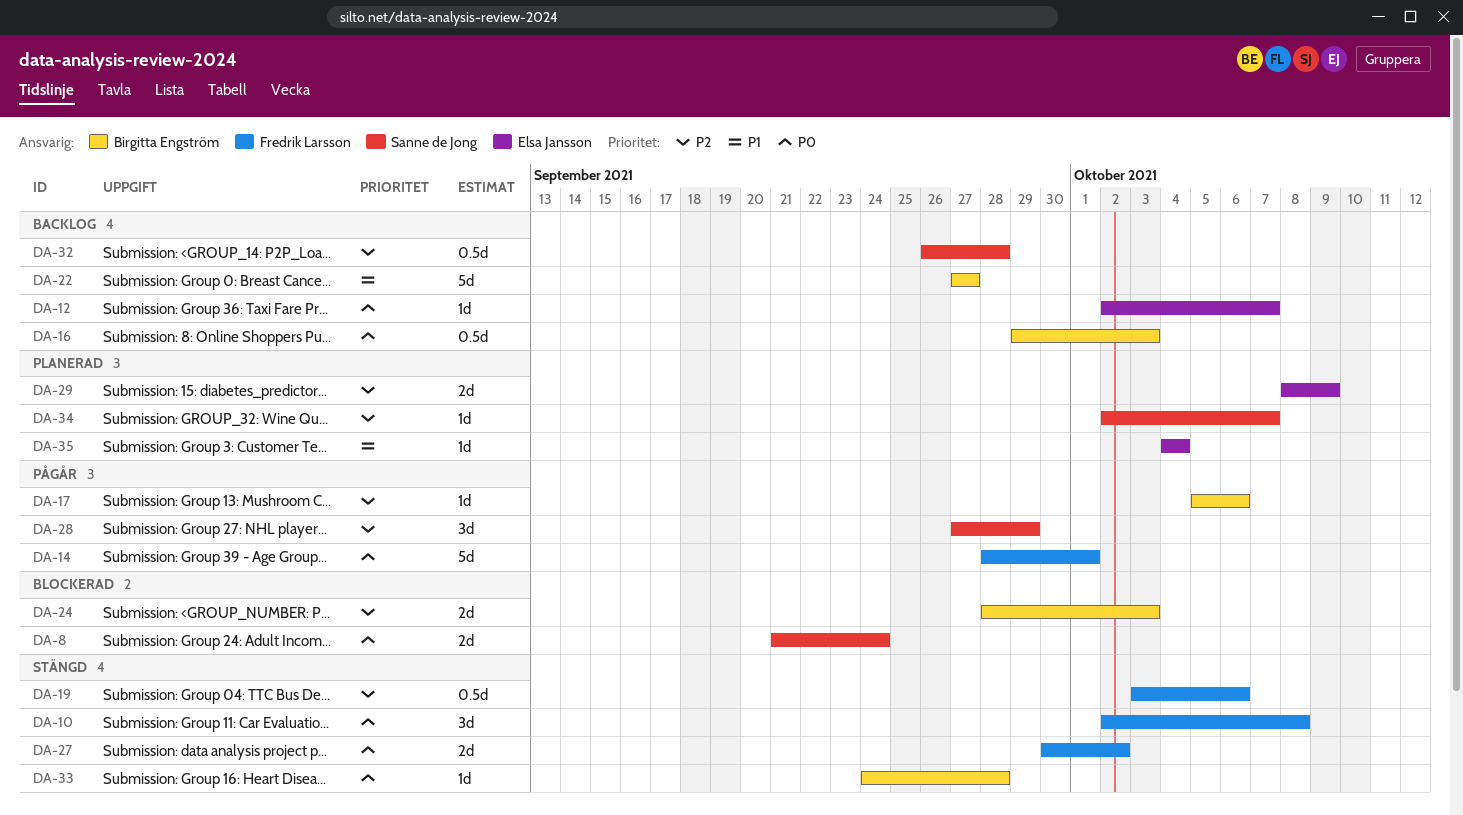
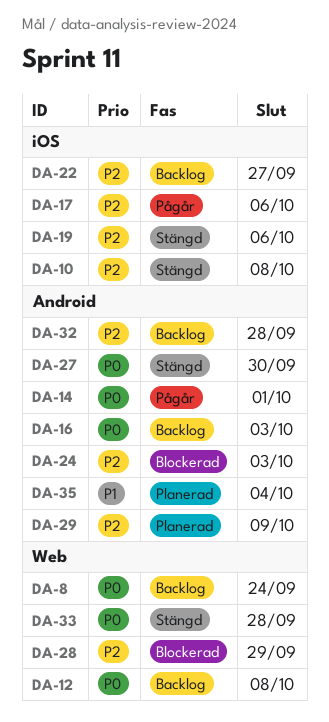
DA-8, status: Blockerad -> Backlog
DA-10, priority: P0 -> P2
DA-12, due: Oct 7 -> Oct 8
DA-22, priority: P1 -> P2
DA-27, due: Oct 2 -> Sep 30
DA-28, status: Pågår -> Blockerad
DA-34: present -> none

